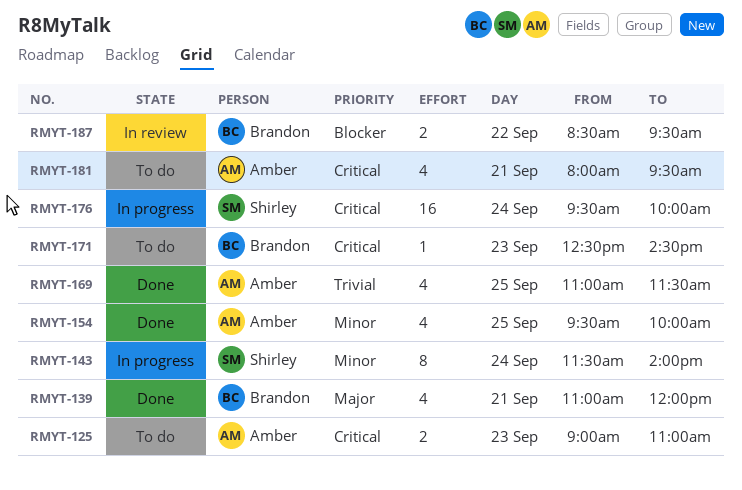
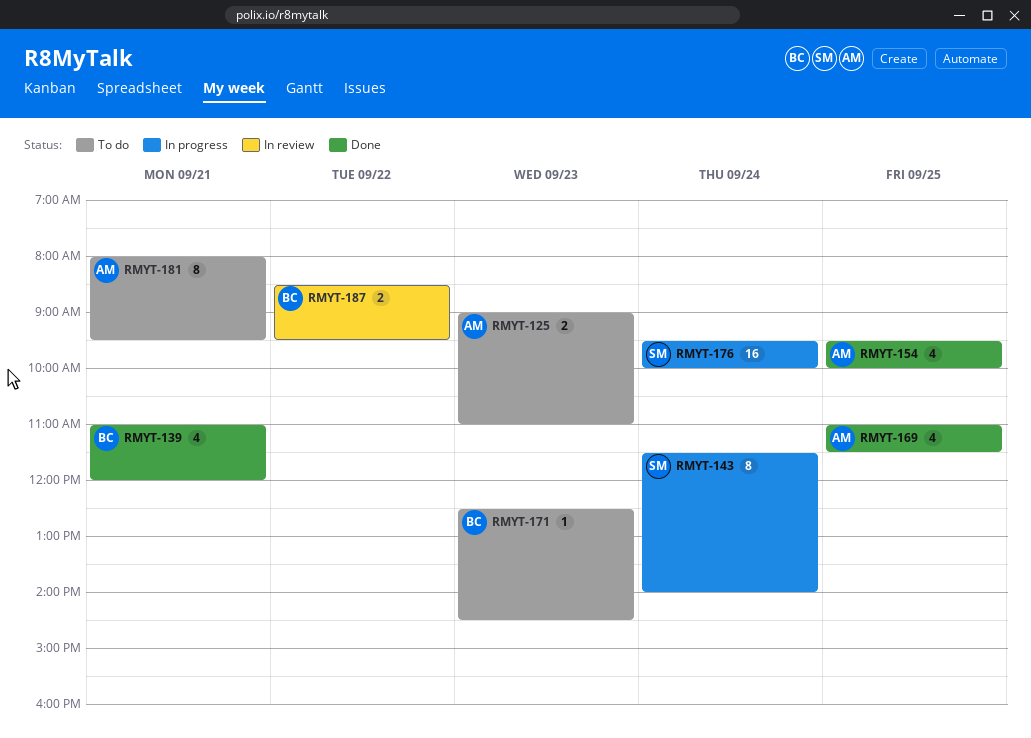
RMYT-181, estimate: 4 -> 8

